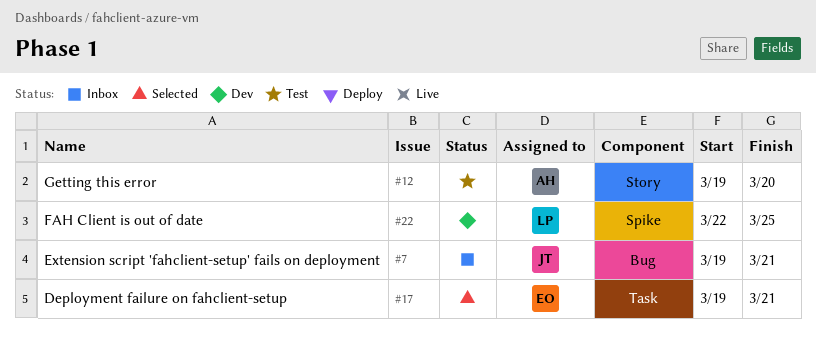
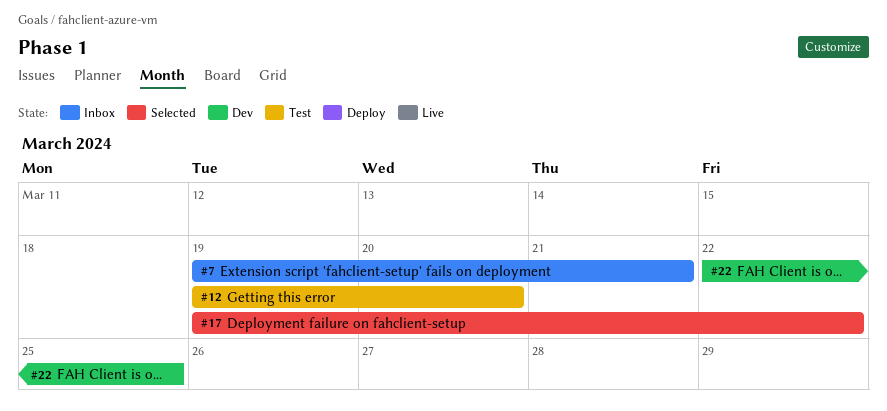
#17, due: Mar 21 -> Mar 22

